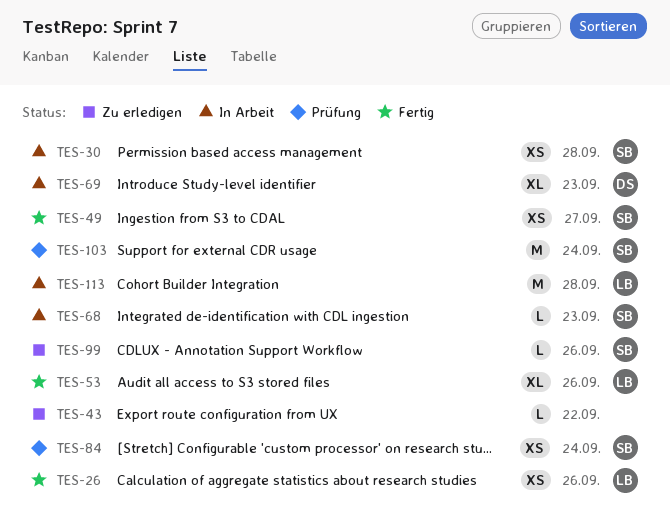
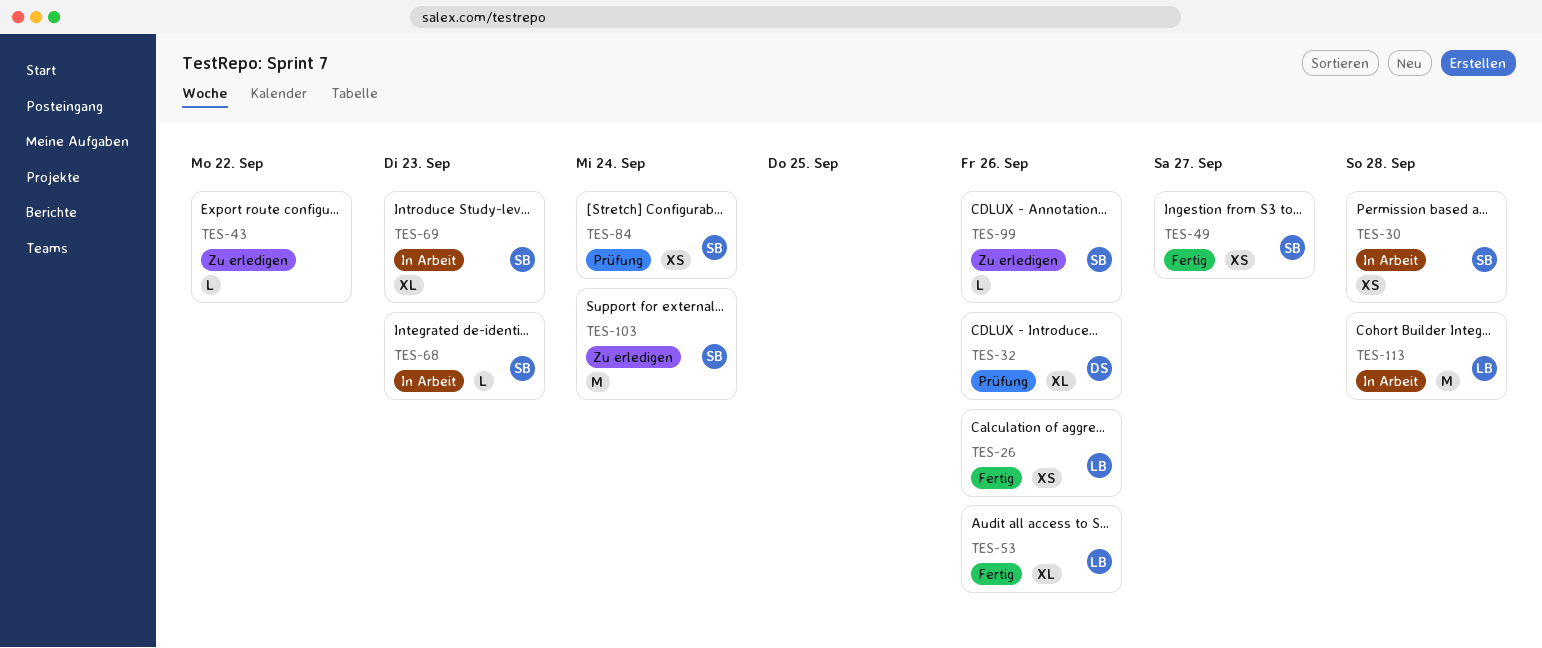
TES-32: none -> present
TES-69, owner: DS -> SB
TES-103, status: Prüfung -> Zu erledigen

